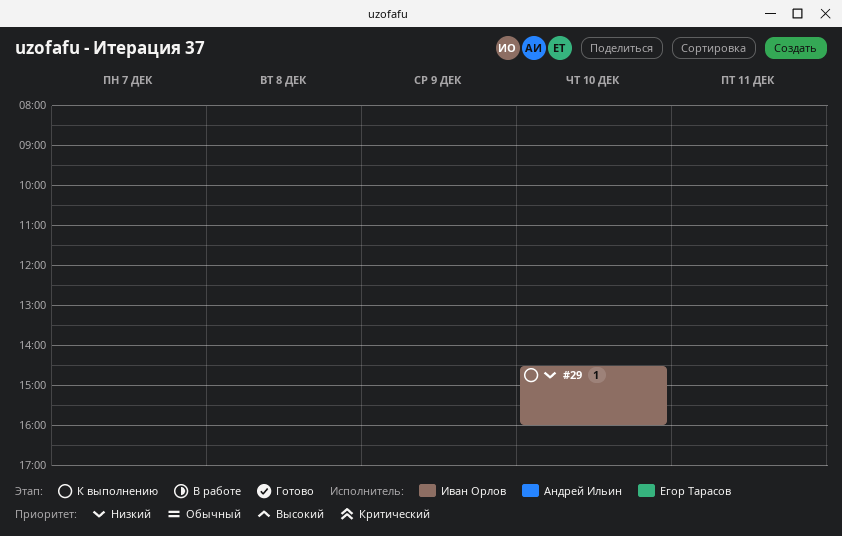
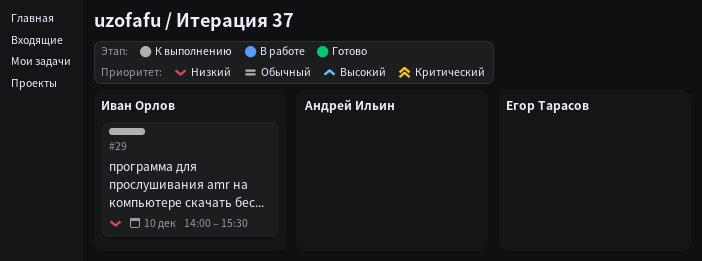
#29, begins: 14:30 -> 14:00
#29, ends: 16:00 -> 15:30

